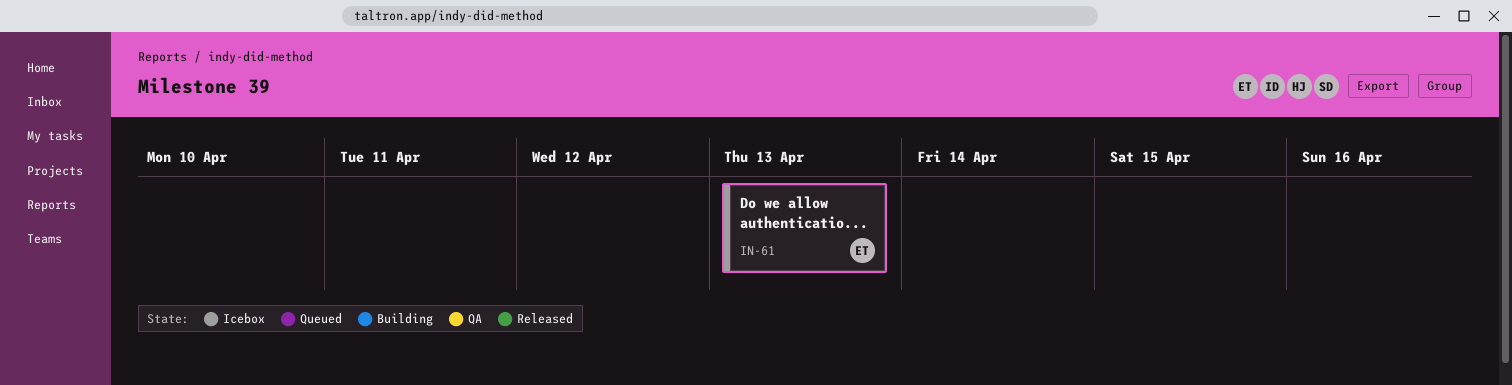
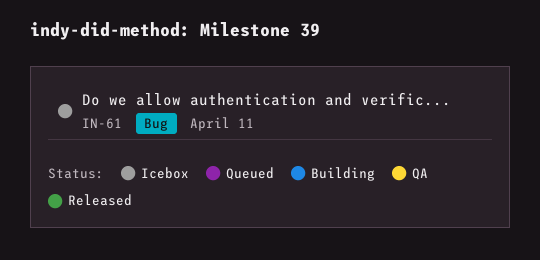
IN-61, due: Apr 13 -> Apr 11

